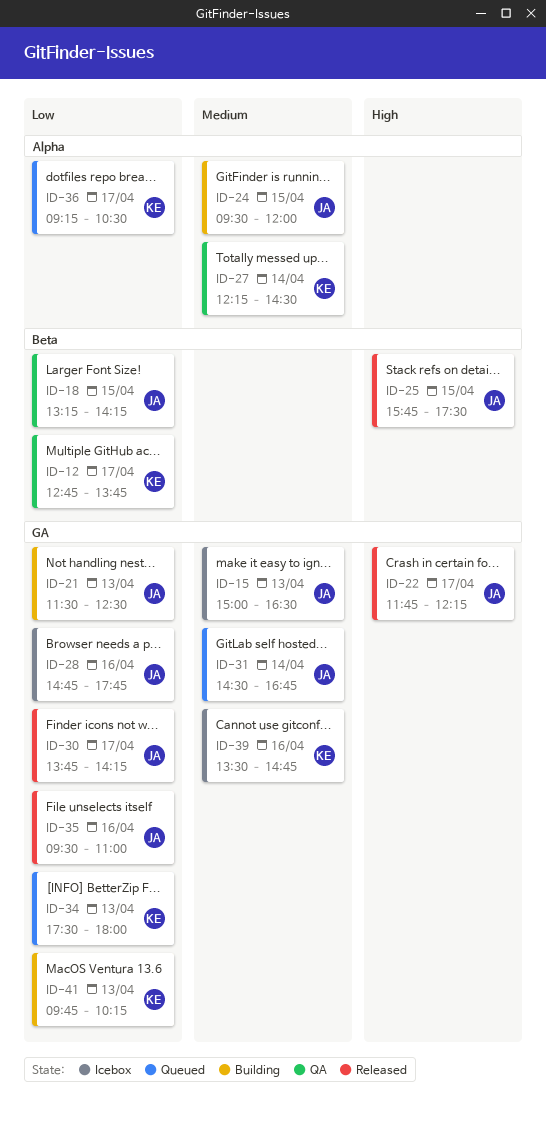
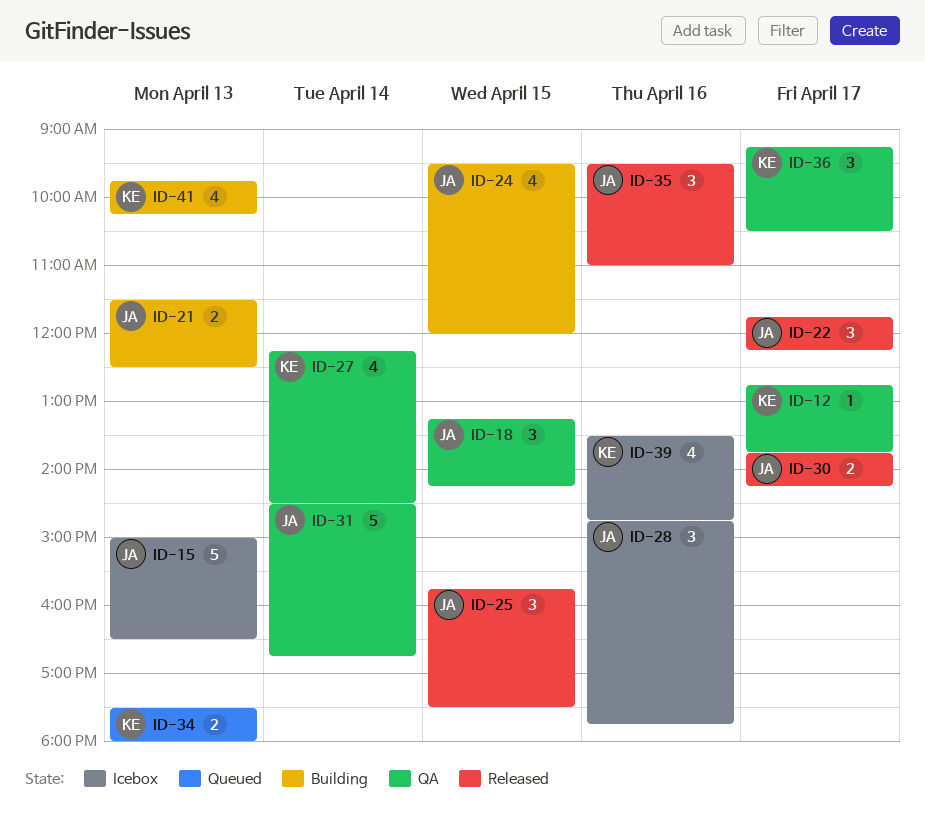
ID-31, status: Queued -> QA
ID-36, status: Queued -> QA

